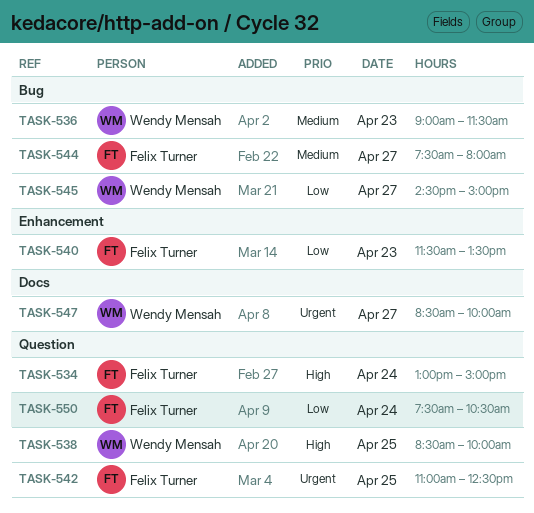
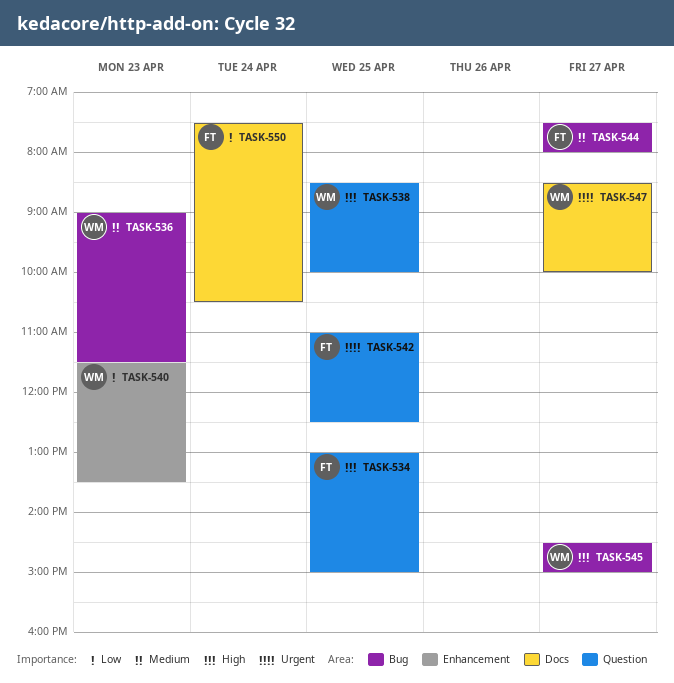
TASK-534, day: Apr 24 -> Apr 25
TASK-540, owner: Felix Turner -> Wendy Mensah
TASK-545, priority: Low -> High
TASK-550, label: Question -> Docs

